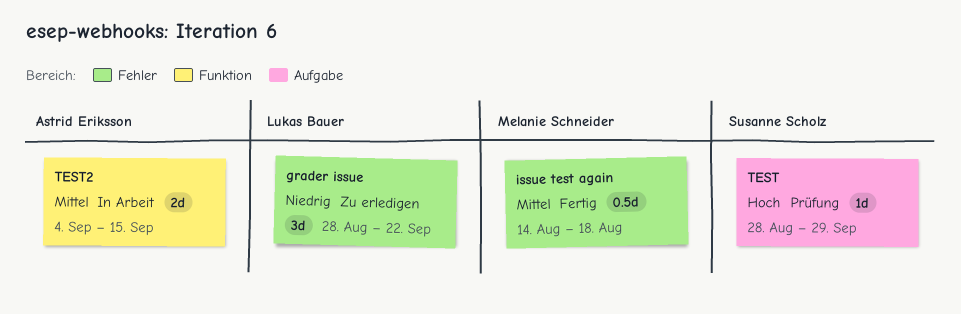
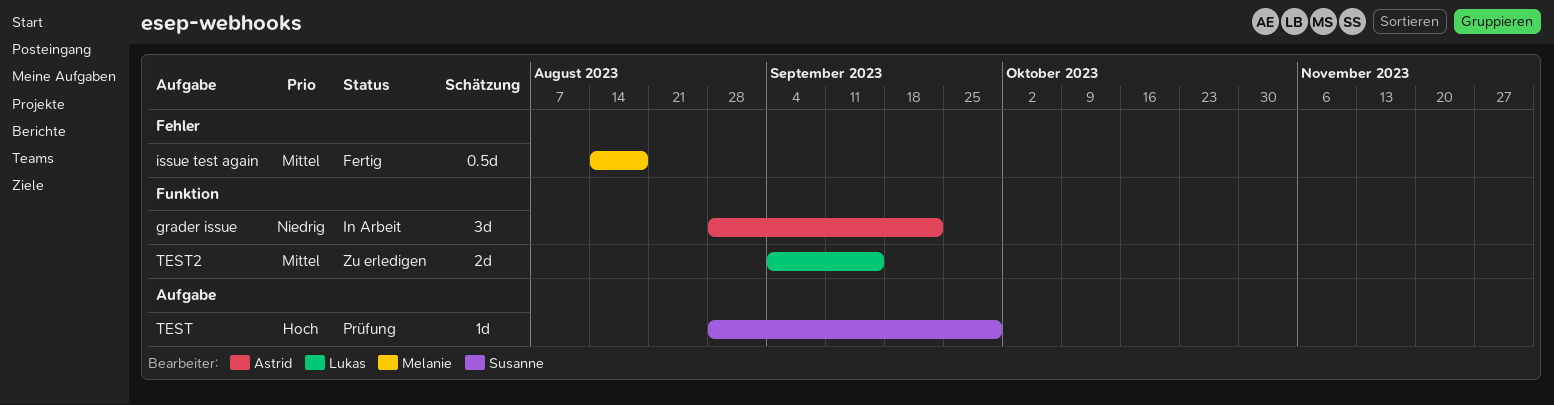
grader issue, status: Zu erledigen -> In Arbeit
grader issue, owner: Lukas Bauer -> Astrid Eriksson
grader issue, label: Fehler -> Funktion
TEST2, status: In Arbeit -> Zu erledigen
TEST2, owner: Astrid Eriksson -> Lukas Bauer

